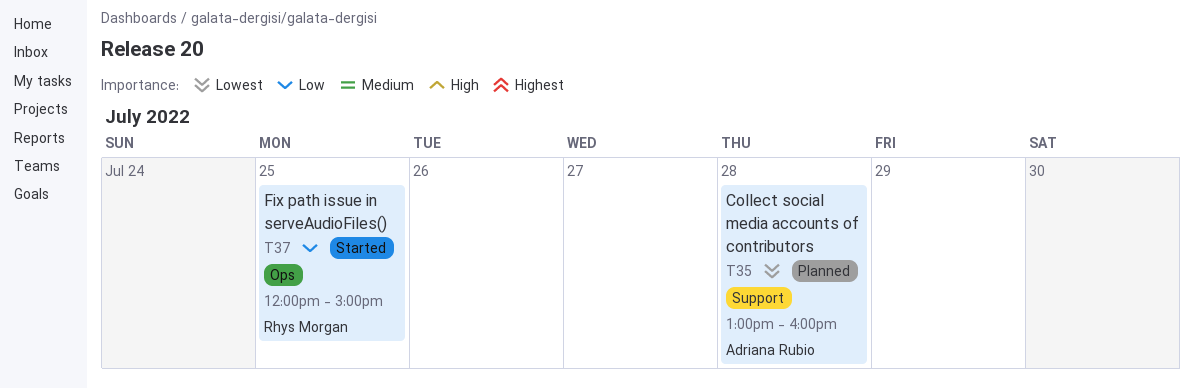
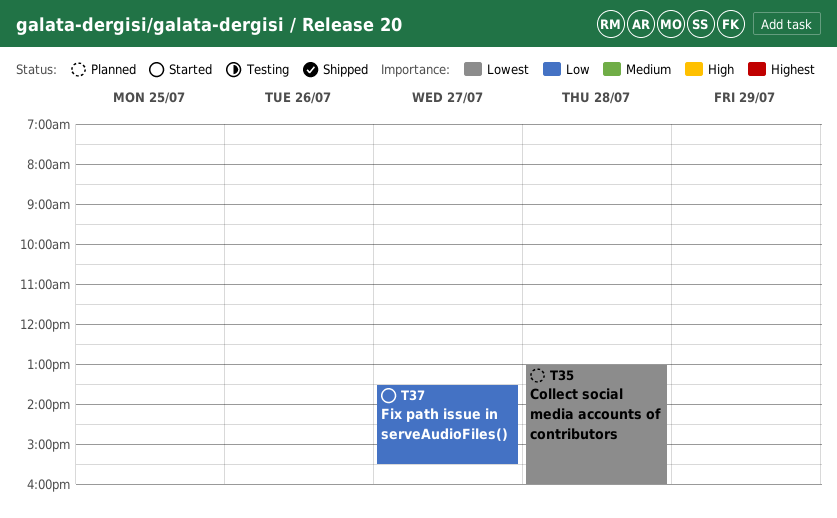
T37, day: Jul 25 -> Jul 27
T37, begins: 12:00 -> 13:30
T37, ends: 15:00 -> 15:30

